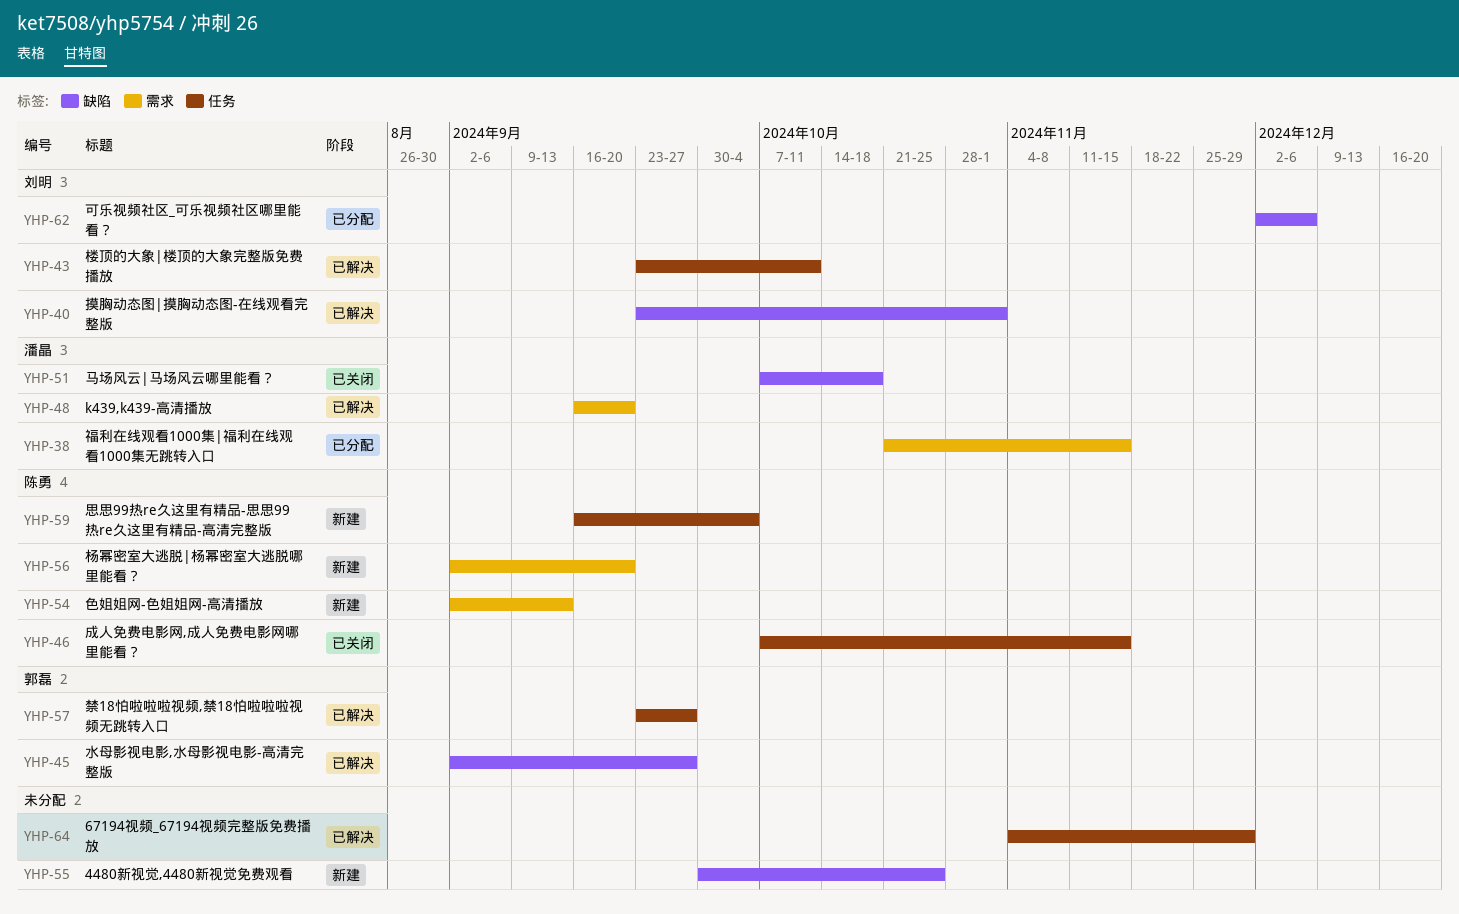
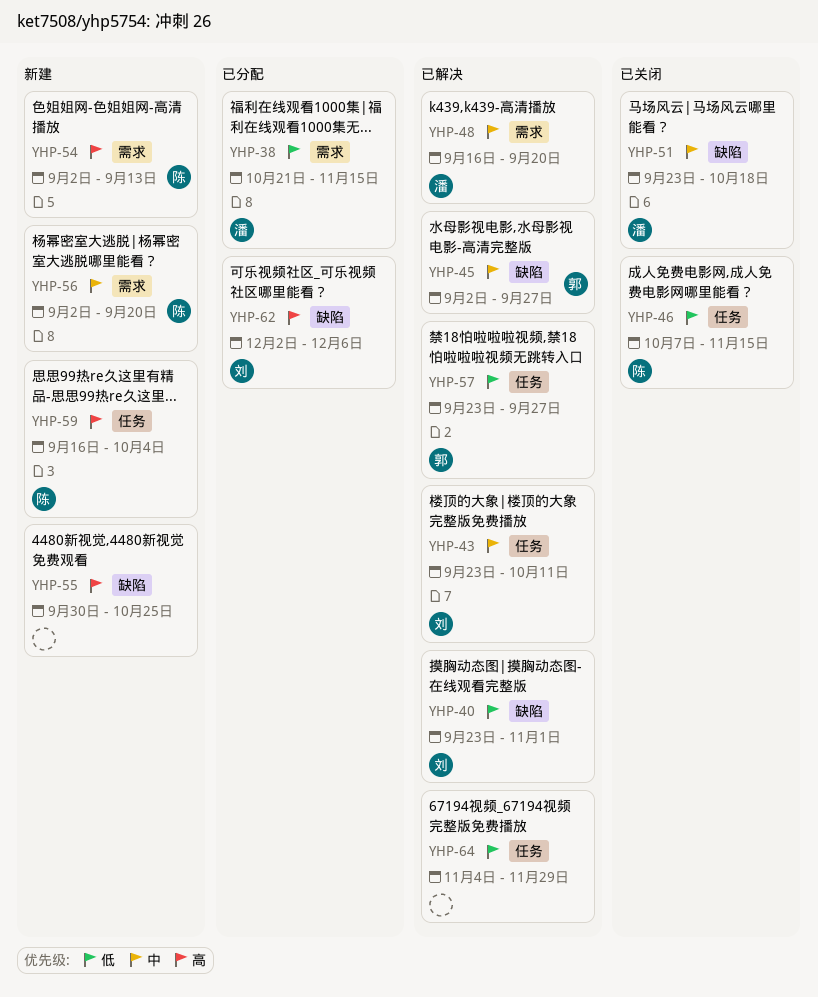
YHP-51, start: Oct 7 -> Sep 23

